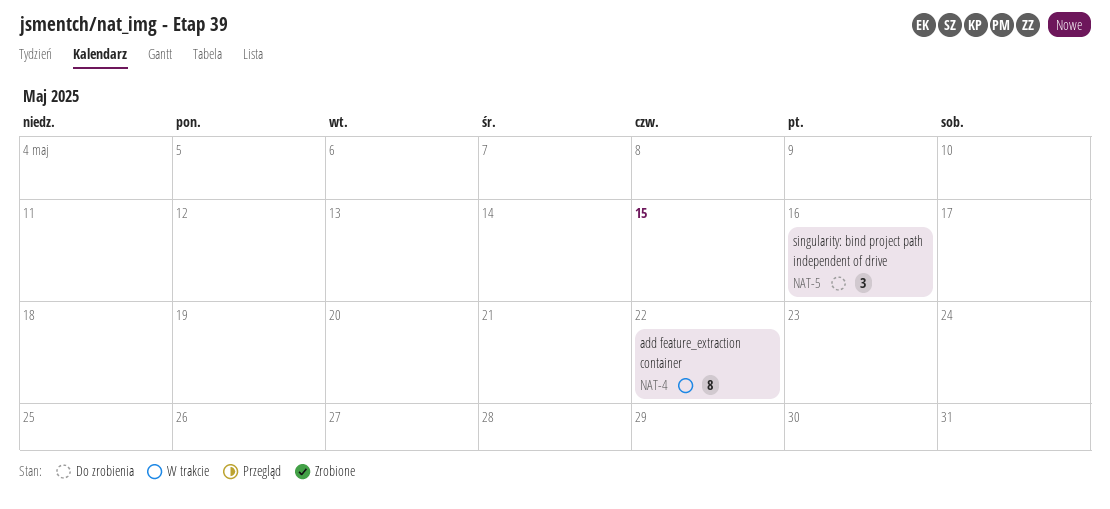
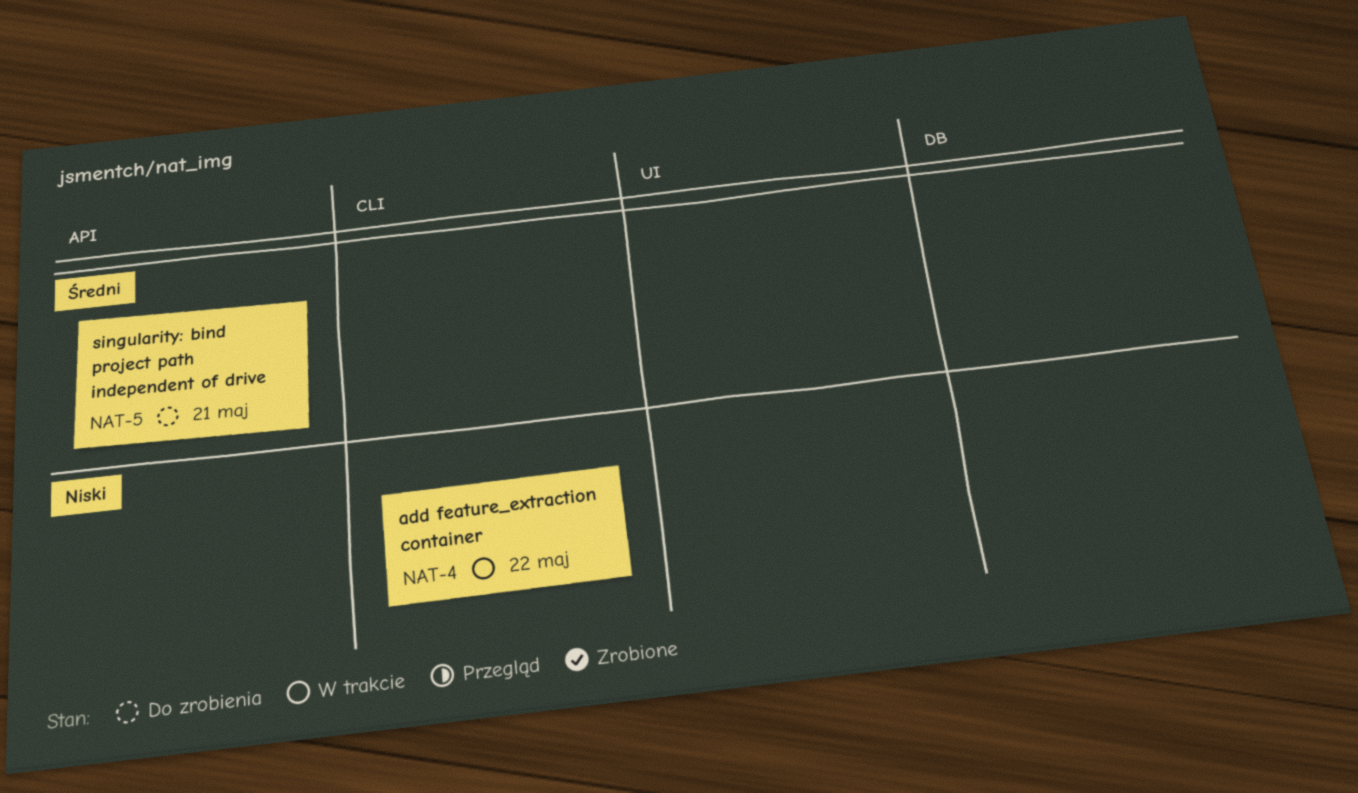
NAT-5, due: May 16 -> May 21

